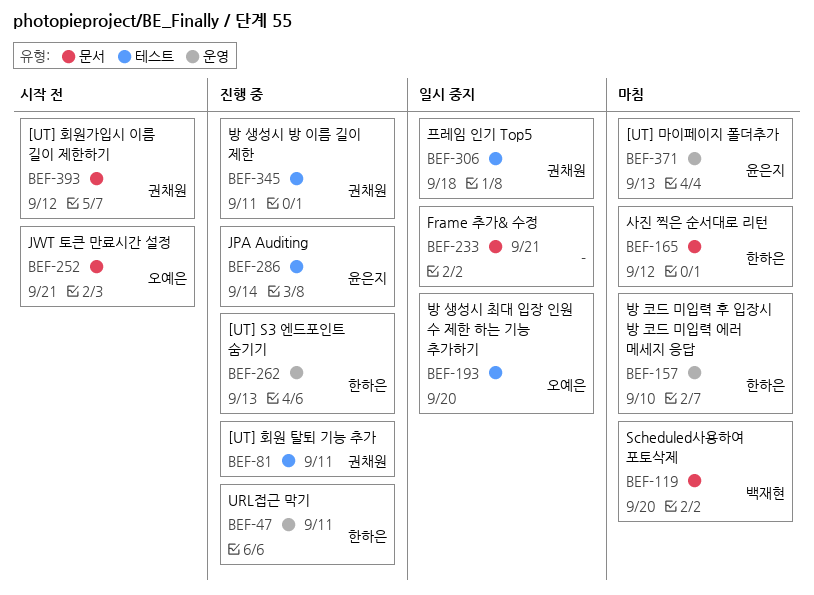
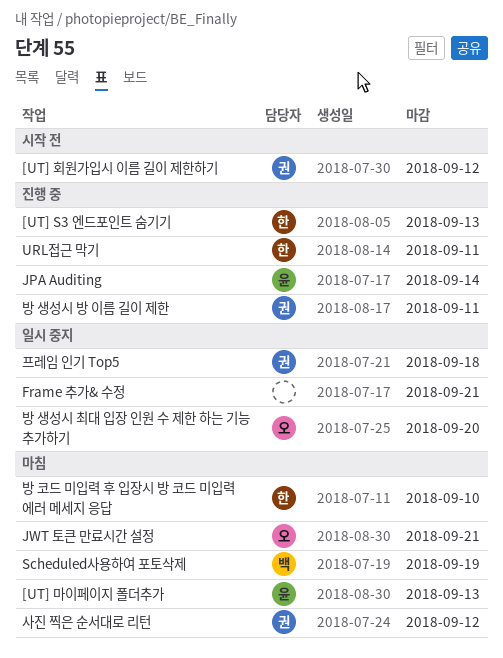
[UT] 회원 탈퇴 기능 추가: present -> none
JWT 토큰 만료시간 설정, status: 시작 전 -> 마침
Scheduled사용하여 포토삭제, due: Sep 20 -> Sep 19
사진 찍은 순서대로 리턴, owner: 한하은 -> 권채원

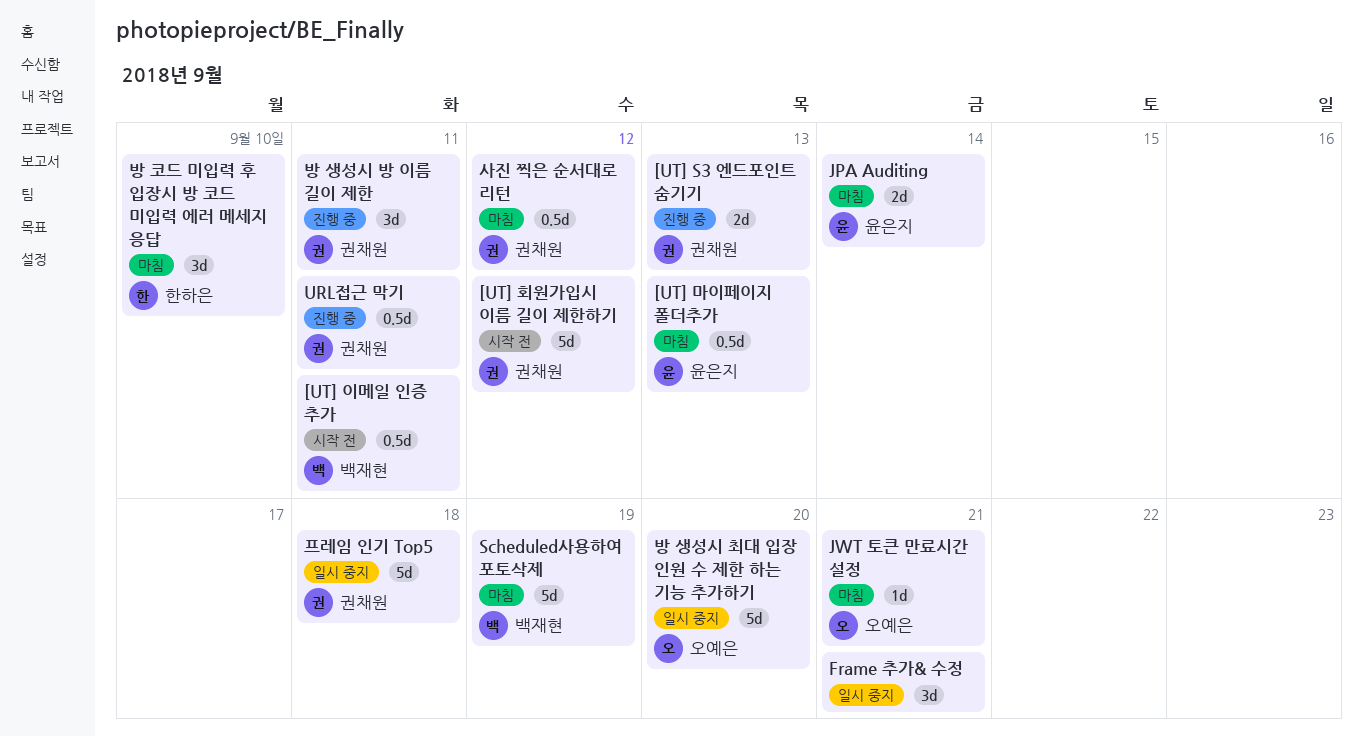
[UT] S3 엔드포인트 숨기기, owner: 한하은 -> 권채원
[UT] 이메일 인증 추가: none -> present
JPA Auditing, status: 진행 중 -> 마침
URL접근 막기, owner: 한하은 -> 권채원

